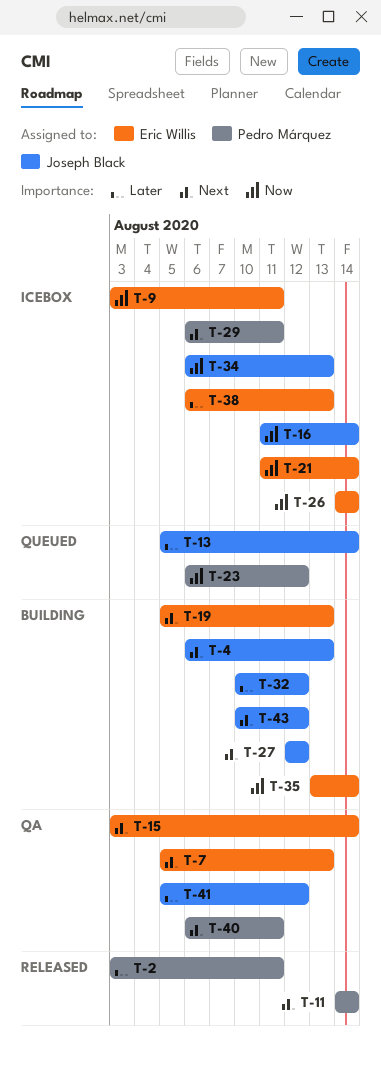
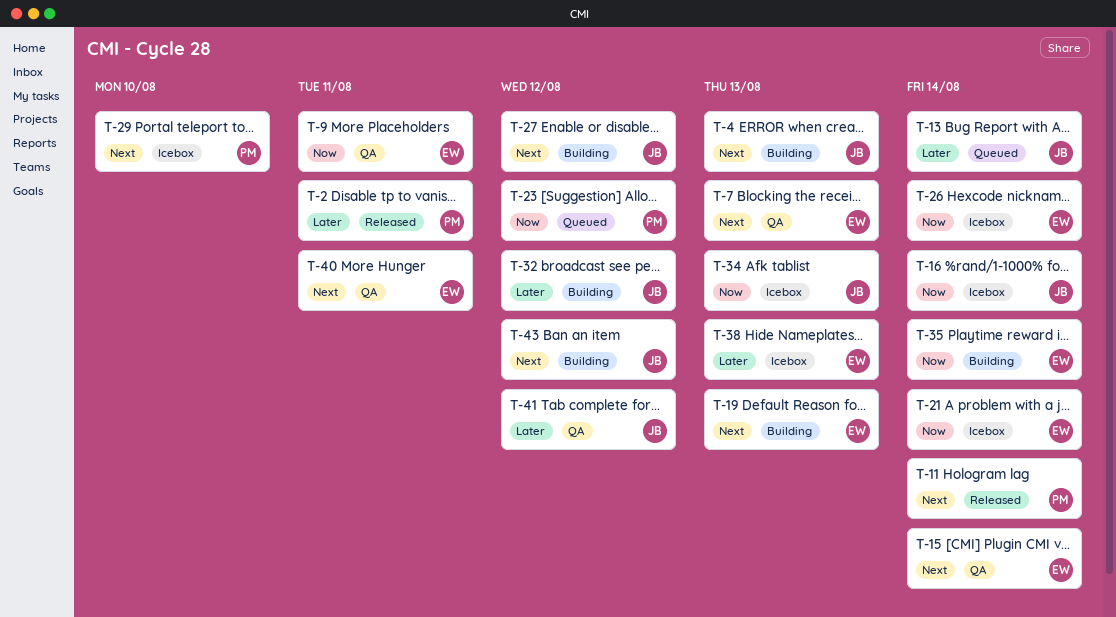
T-9, status: Icebox -> QA
T-29, due: Aug 11 -> Aug 10
T-40, owner: Pedro Márquez -> Eric Willis

